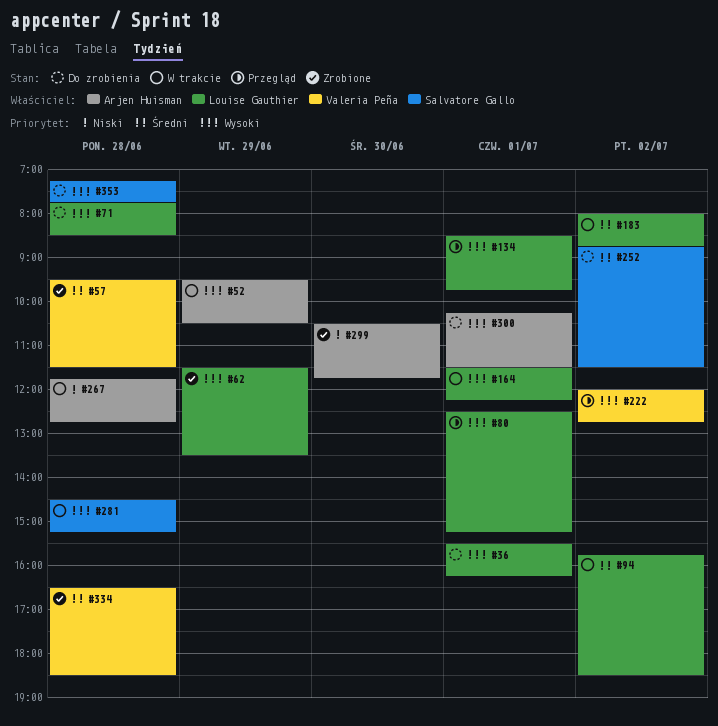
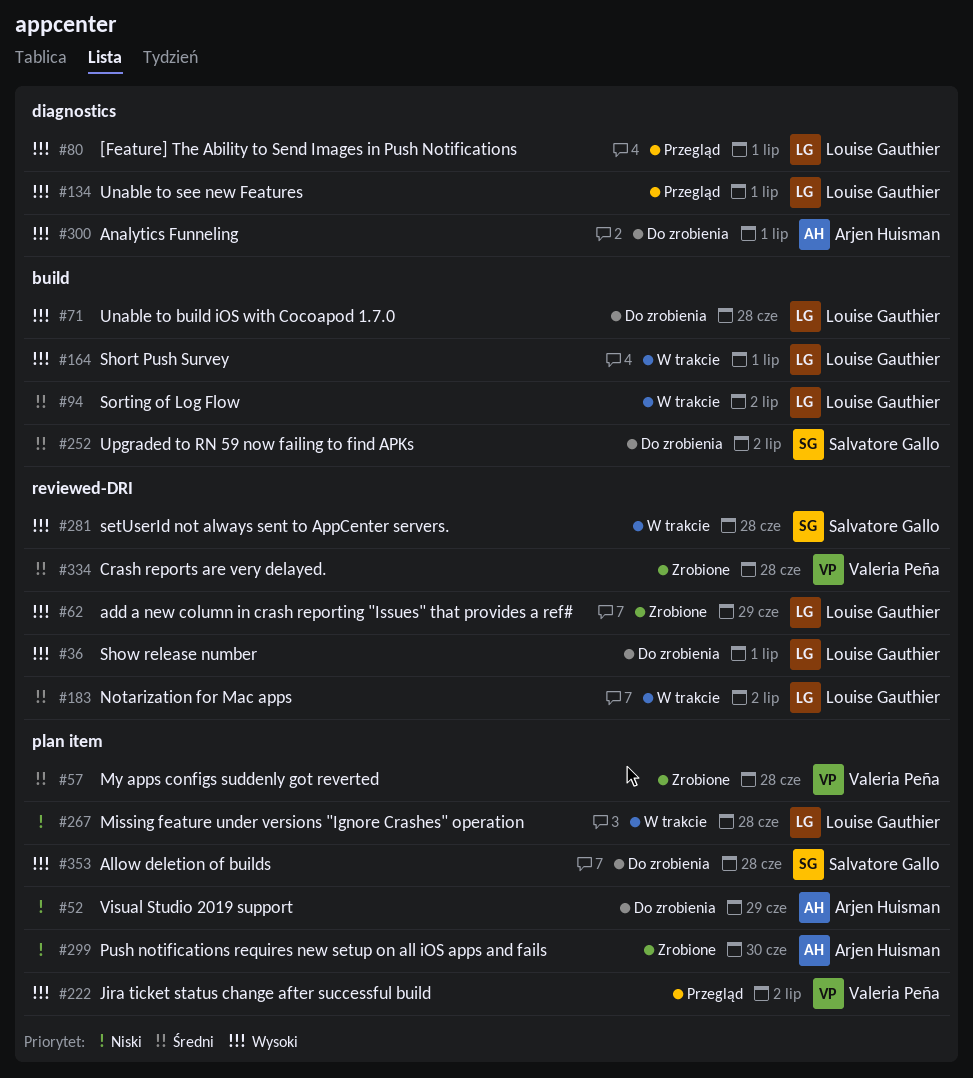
#52, status: W trakcie -> Do zrobienia
#52, priority: Wysoki -> Niski
#267, owner: Arjen Huisman -> Louise Gauthier

